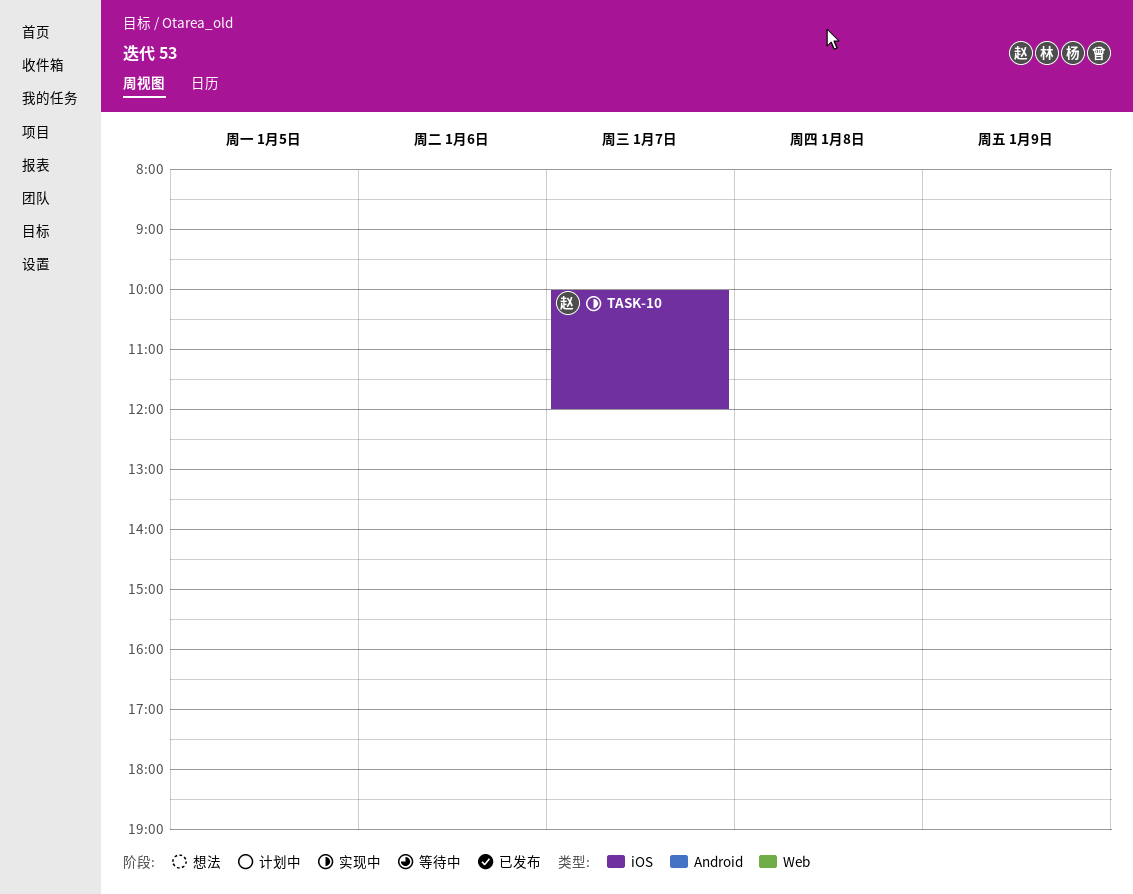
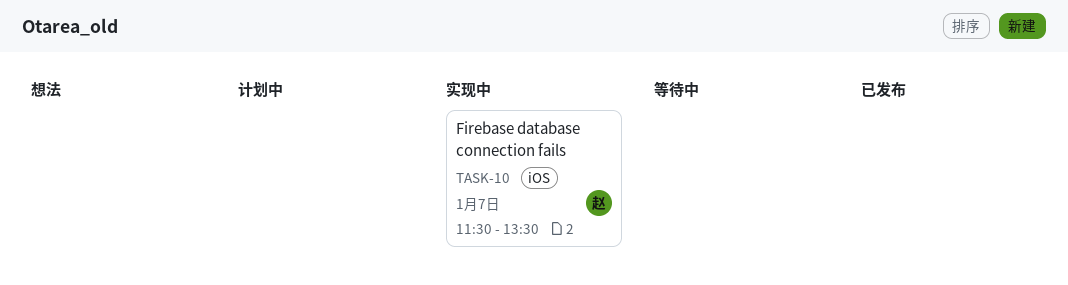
TASK-10, begins: 10:00 -> 11:30
TASK-10, ends: 12:00 -> 13:30

